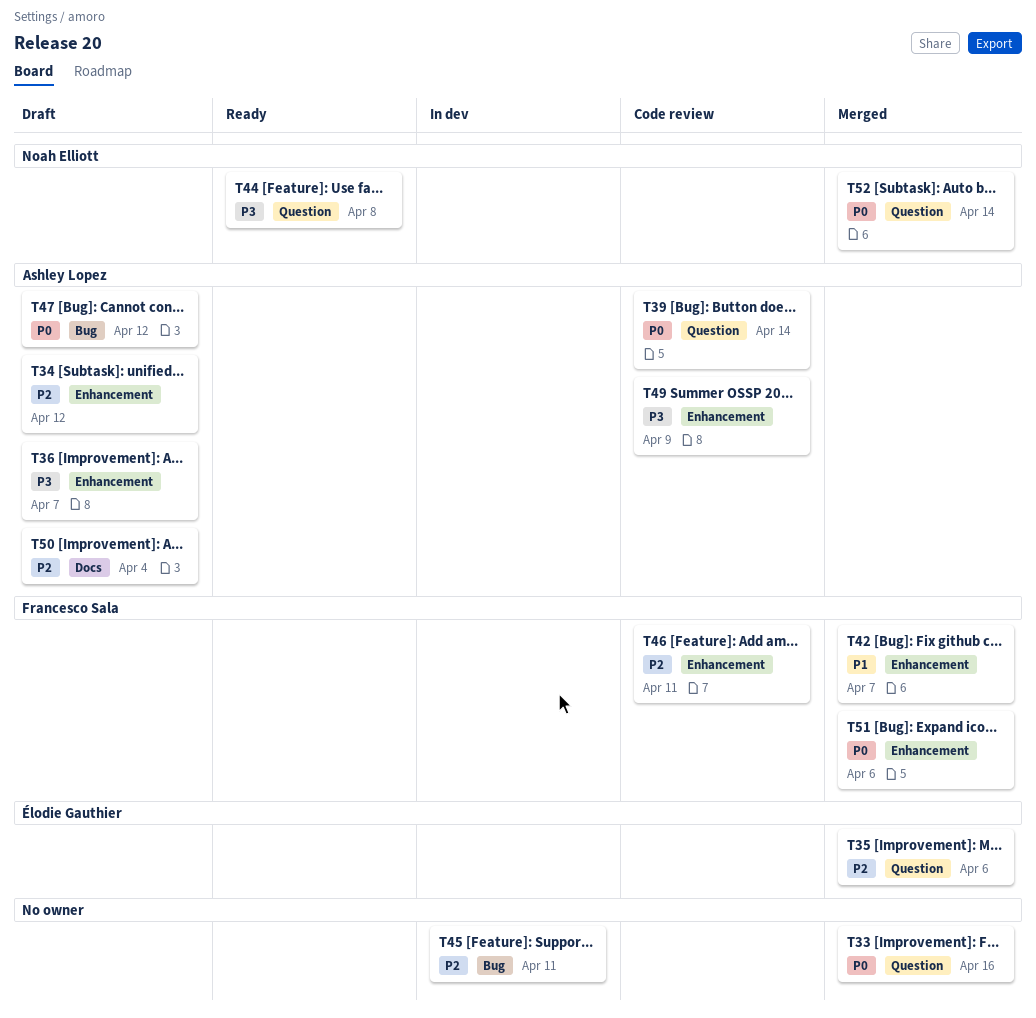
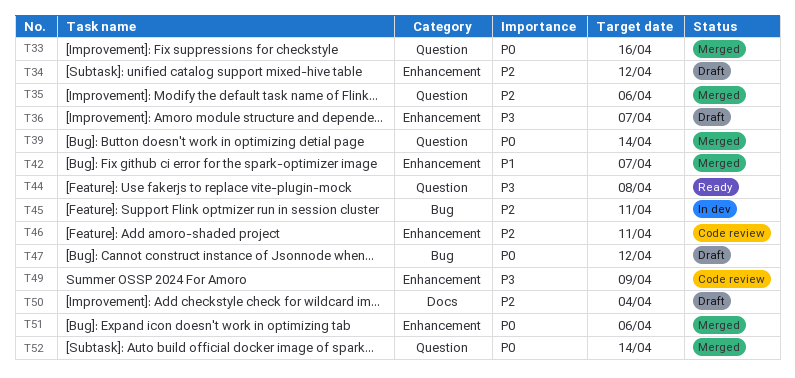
T39, status: Code review -> Merged

